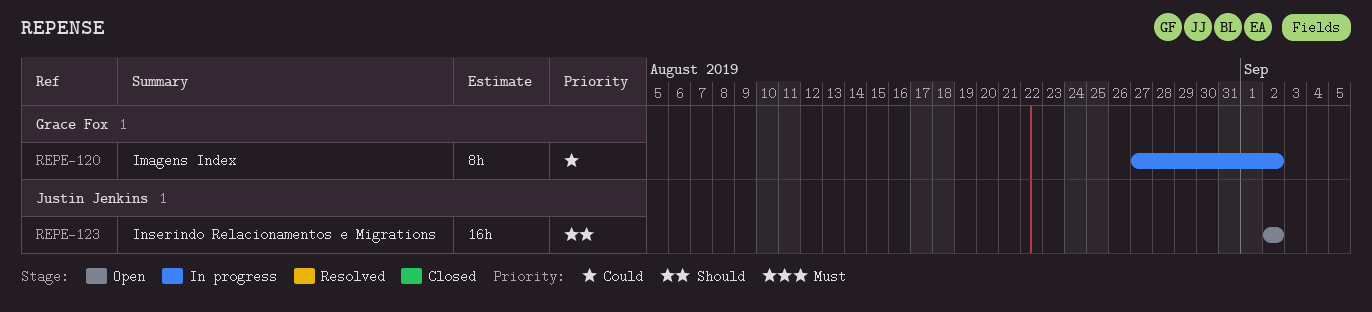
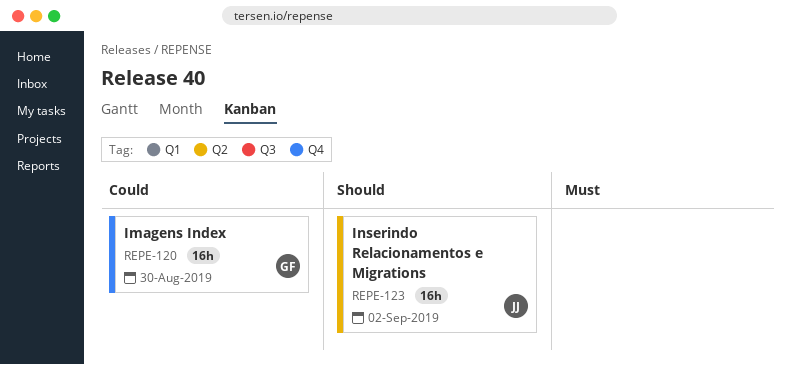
REPE-120, estimate: 8h -> 16h
REPE-120, due: Sep 2 -> Aug 30

